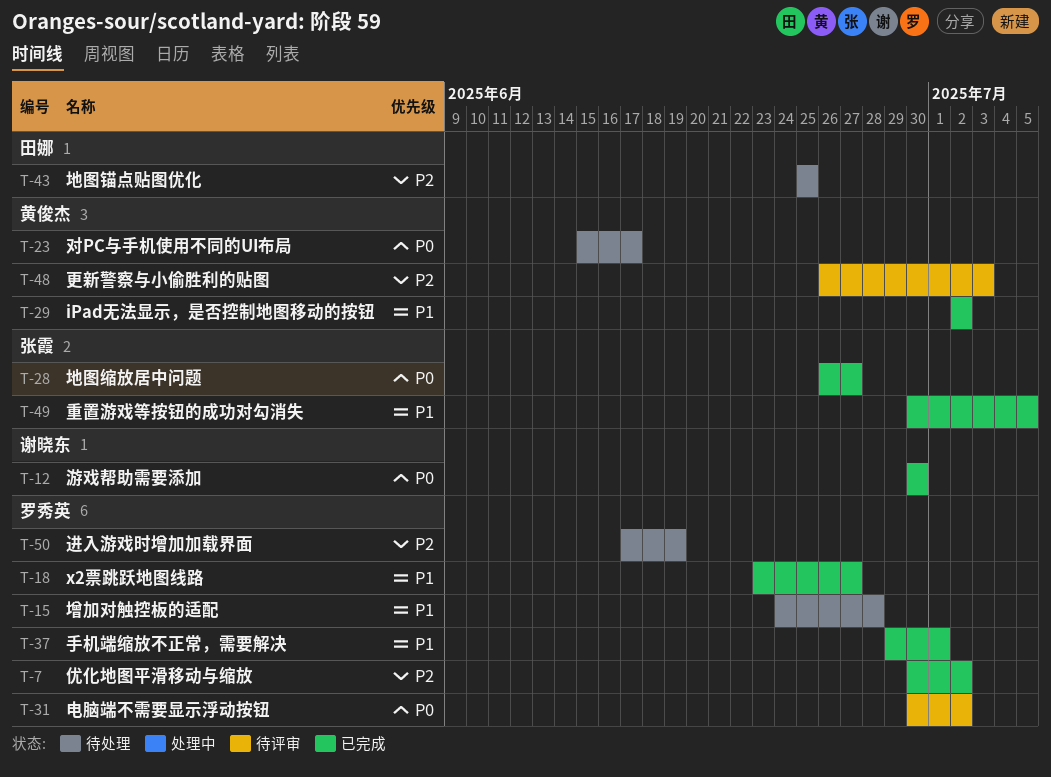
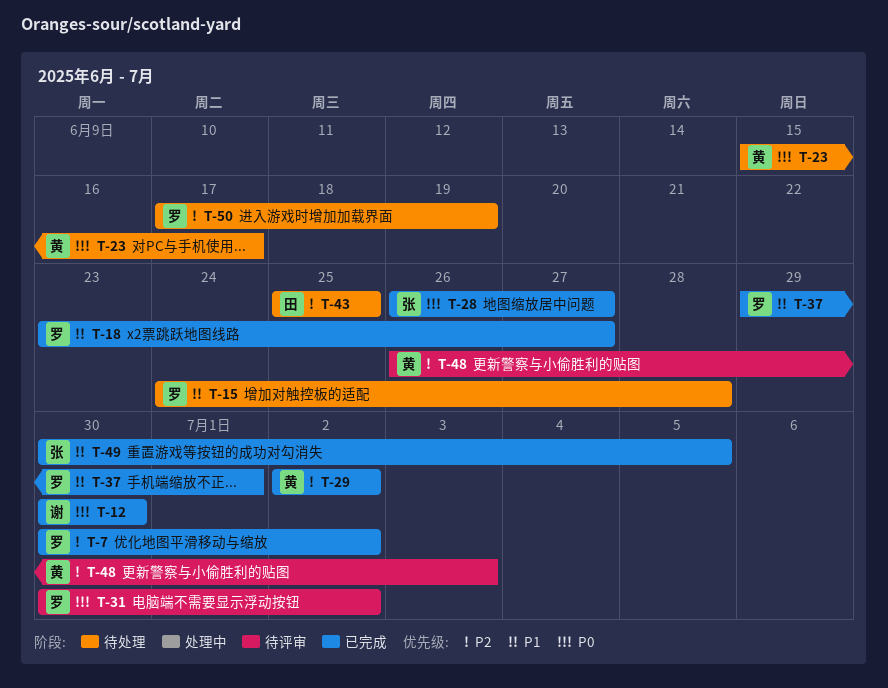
T-29, priority: P1 -> P2

